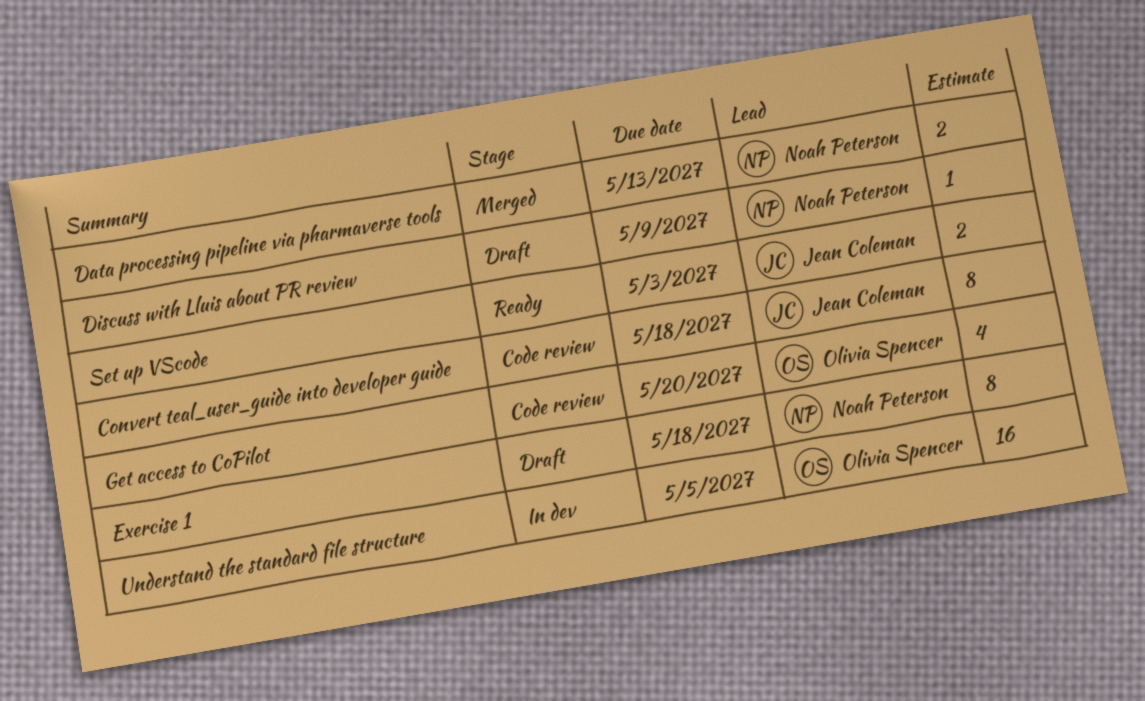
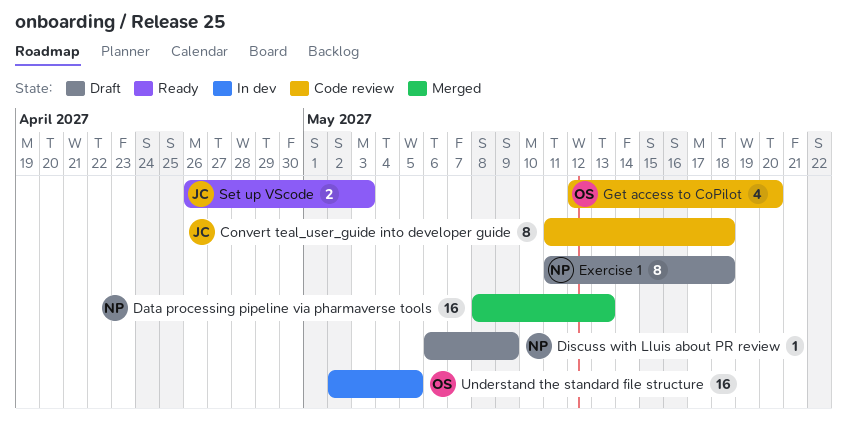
Data processing pipeline via pharmaverse tools, estimate: 2 -> 16

